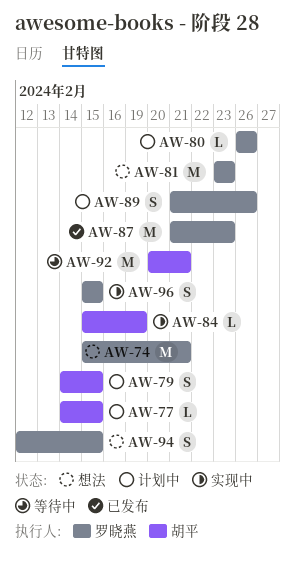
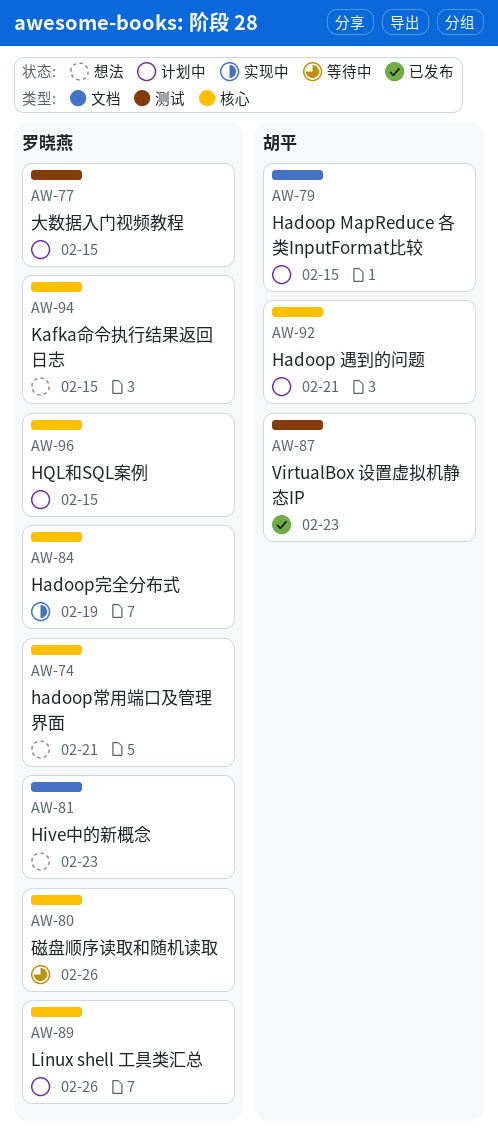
AW-77, owner: 胡平 -> 罗晓燕
AW-80, status: 计划中 -> 等待中
AW-84, owner: 胡平 -> 罗晓燕
AW-87, owner: 罗晓燕 -> 胡平
AW-92, status: 等待中 -> 计划中
AW-96, status: 实现中 -> 计划中

